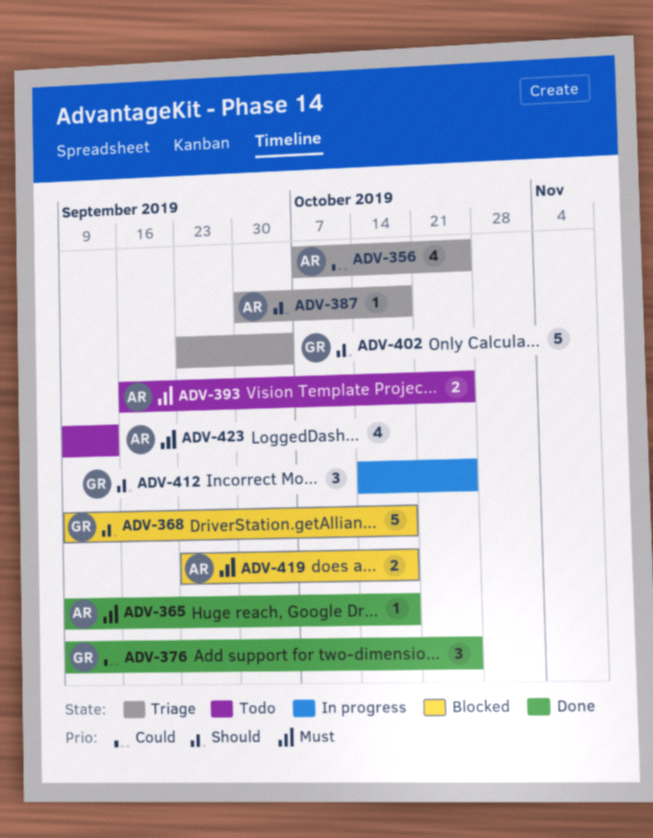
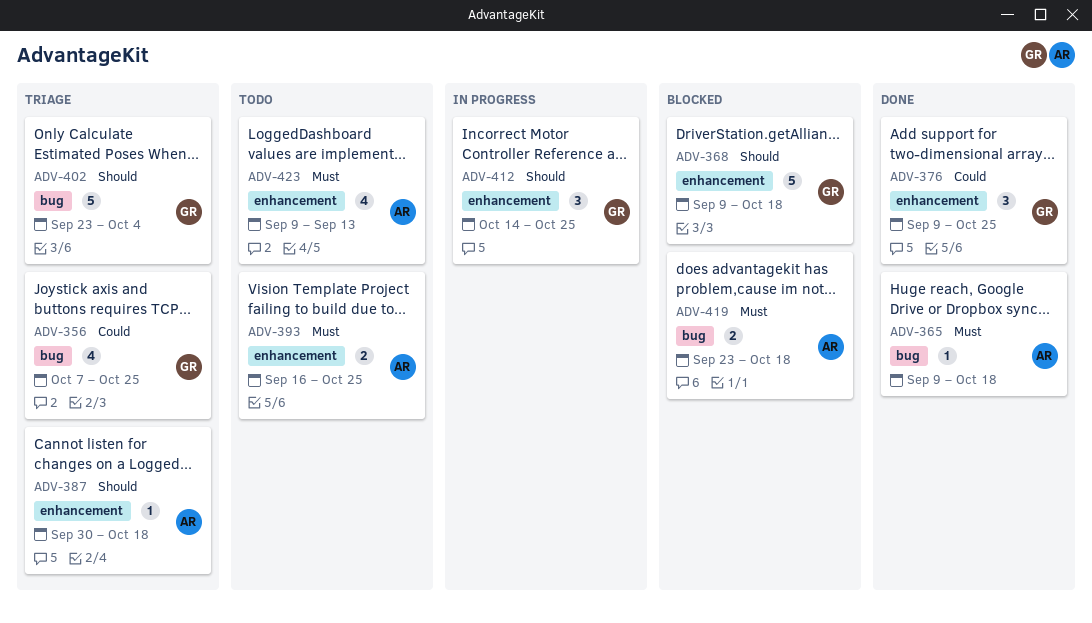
ADV-356, owner: AR -> GR

